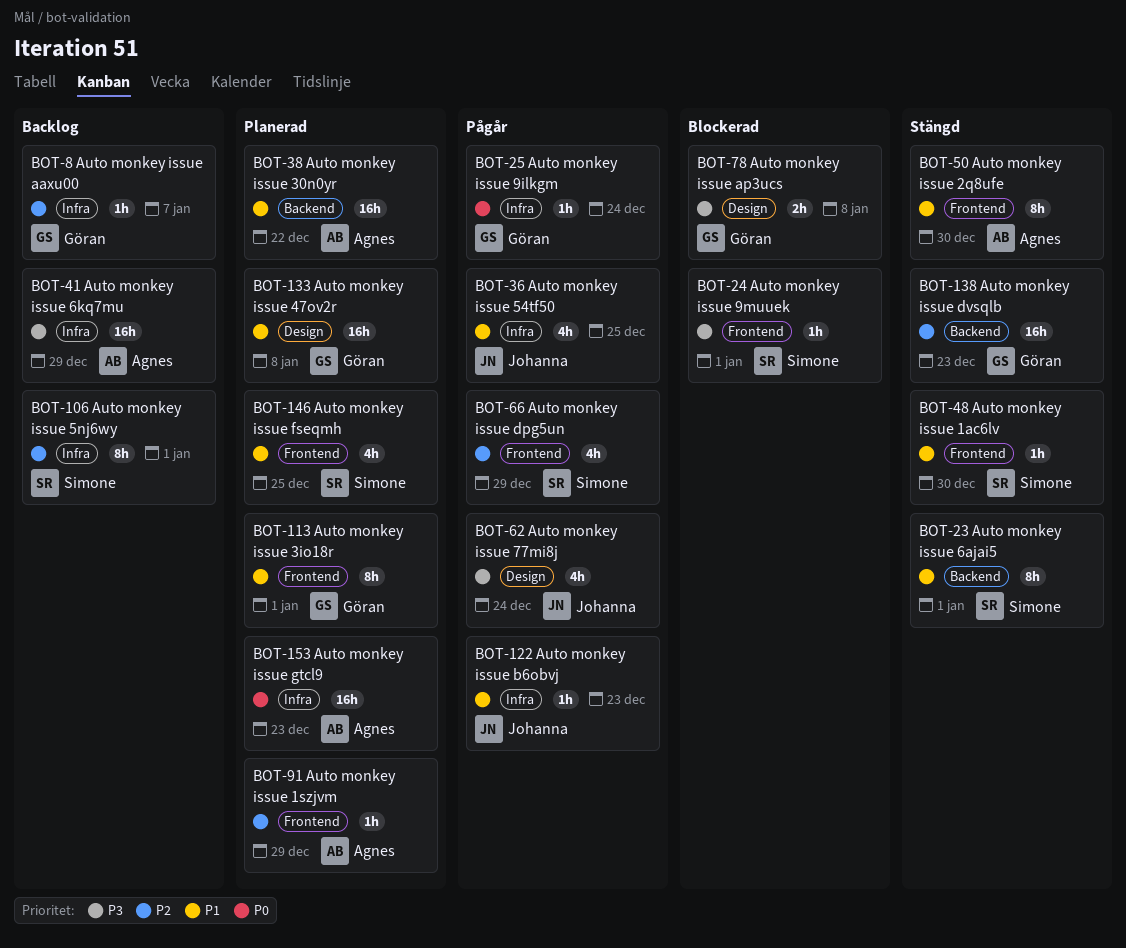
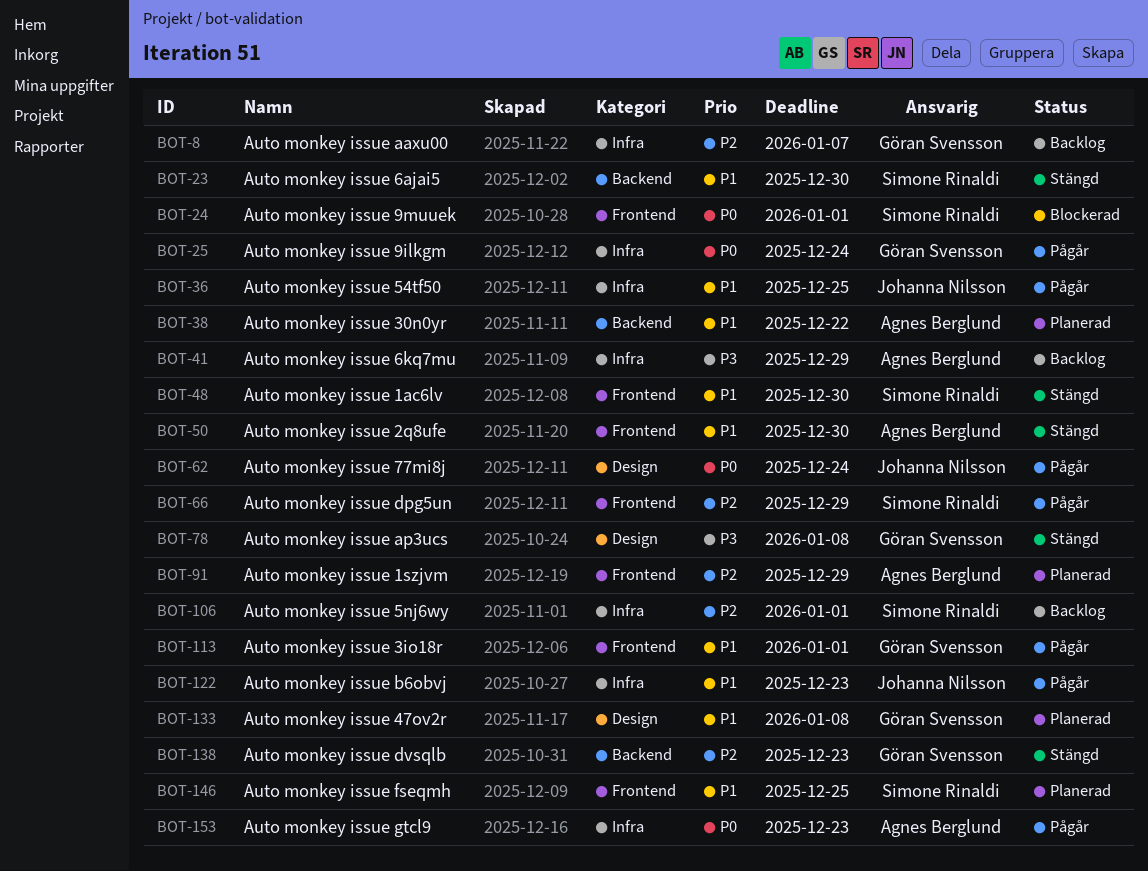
BOT-23, due: Jan 1 -> Dec 30
BOT-24, priority: P3 -> P0
BOT-62, priority: P3 -> P0
BOT-78, status: Blockerad -> Stängd
BOT-113, status: Planerad -> Pågår
BOT-153, status: Planerad -> Pågår

